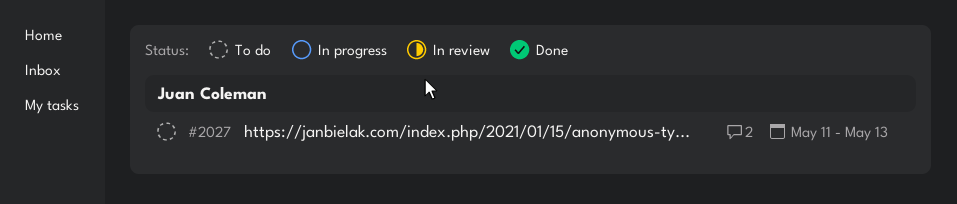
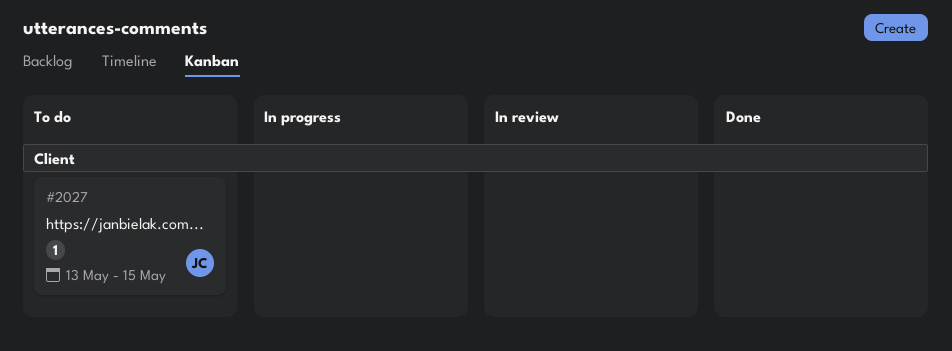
#2027, start: May 11 -> May 13
#2027, due: May 13 -> May 15

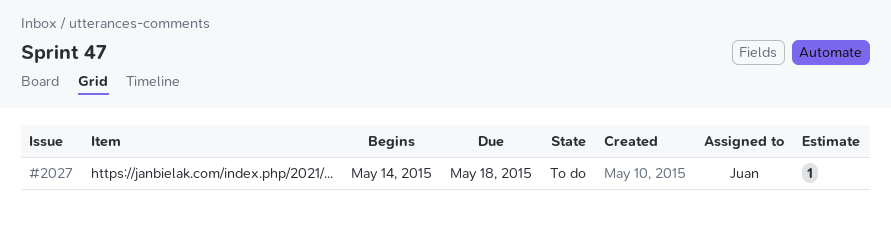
#2027, start: May 13 -> May 14
#2027, due: May 15 -> May 18

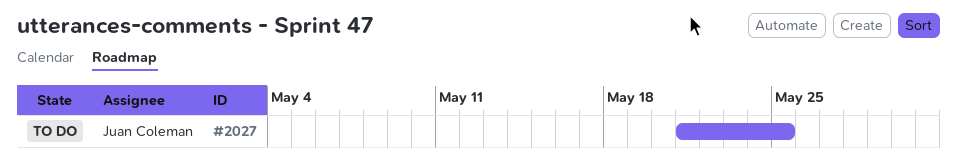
#2027, start: May 14 -> May 21
#2027, due: May 18 -> May 25

